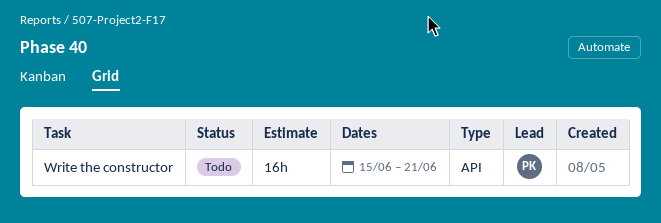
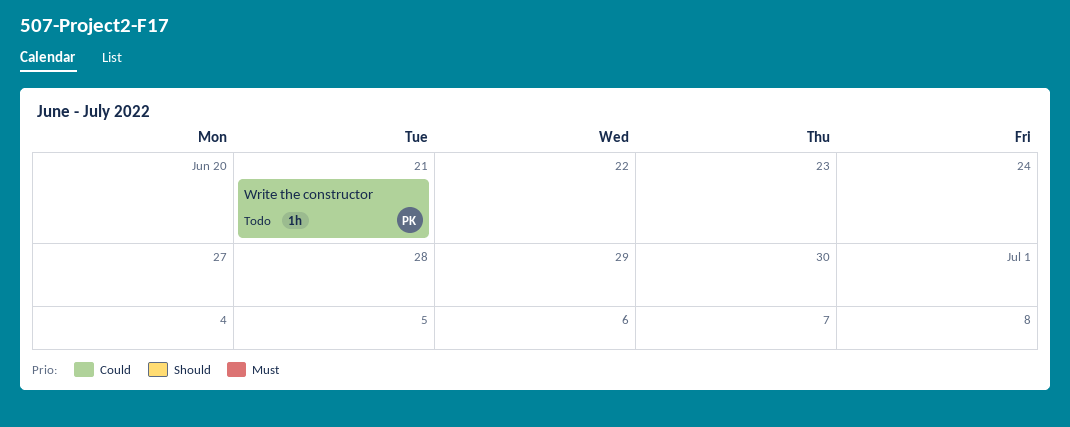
Write the constructor, estimate: 16h -> 1h

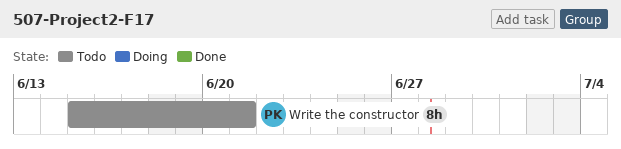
Write the constructor, estimate: 1h -> 8h

